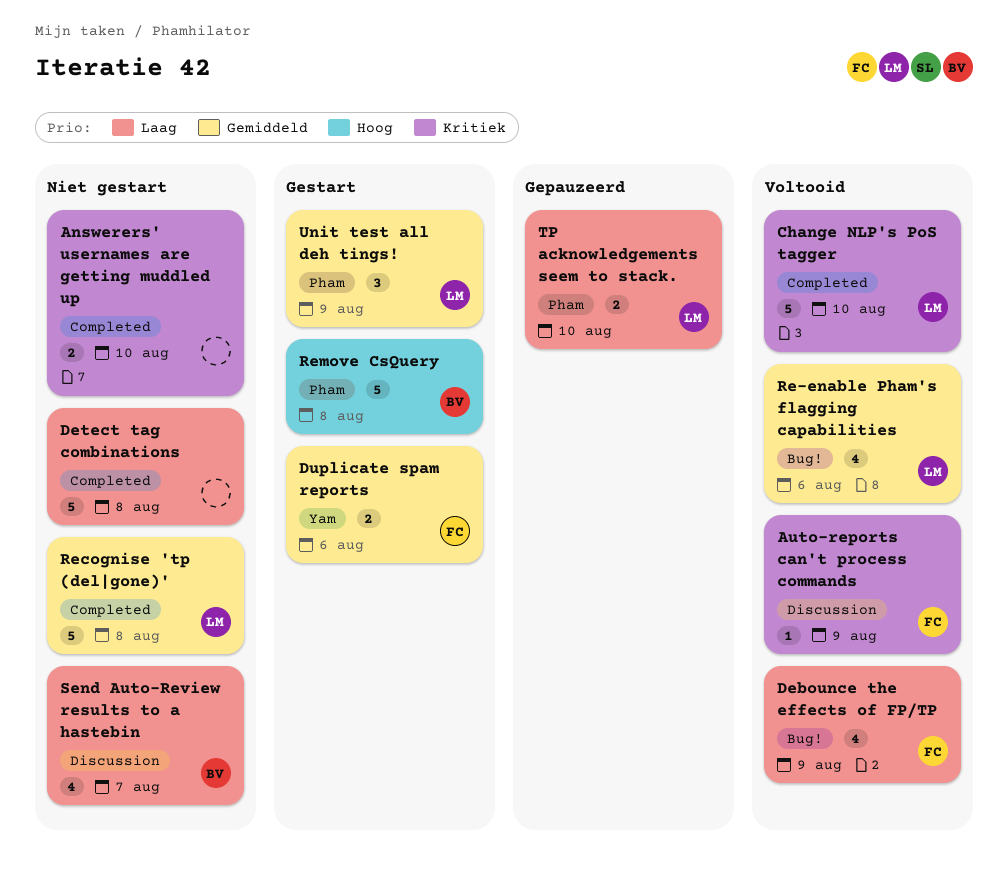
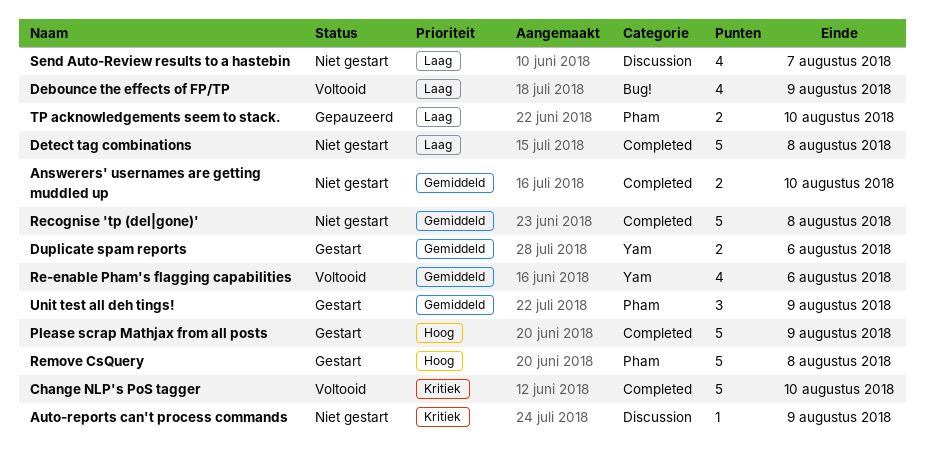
Answerers' usernames are getting muddled up, priority: Kritiek -> Gemiddeld
Auto-reports can't process commands, status: Voltooid -> Niet gestart
Please scrap Mathjax from all posts: none -> present
Re-enable Pham's flagging capabilities, label: Bug! -> Yam

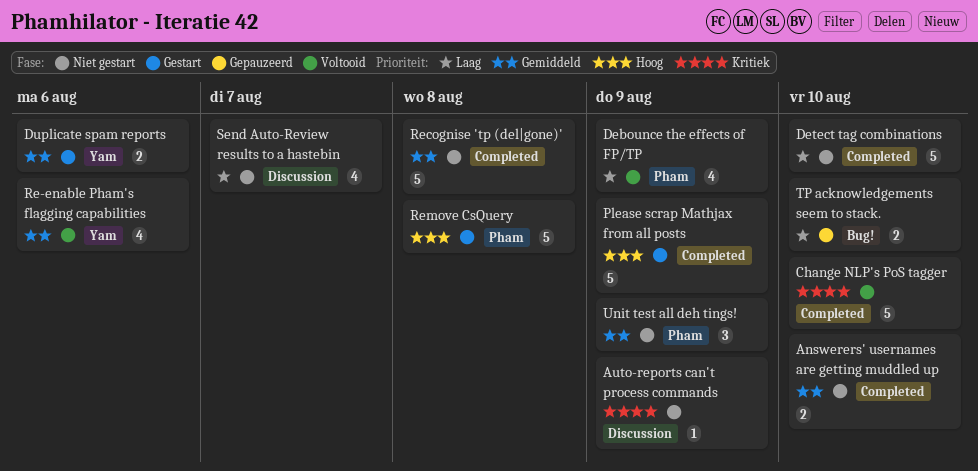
Debounce the effects of FP/TP, label: Bug! -> Pham
Detect tag combinations, due: Aug 8 -> Aug 10
TP acknowledgements seem to stack., label: Pham -> Bug!
Unit test all deh tings!, status: Gestart -> Niet gestart

